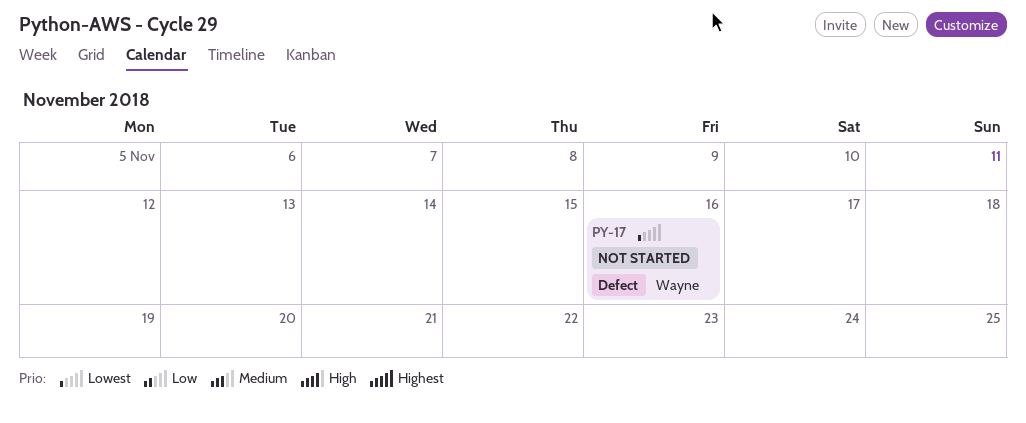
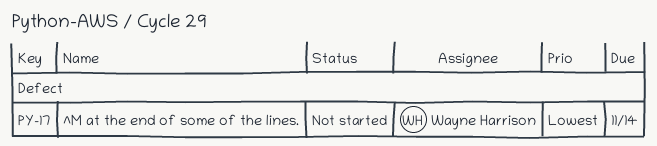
PY-17, due: Nov 16 -> Nov 14

